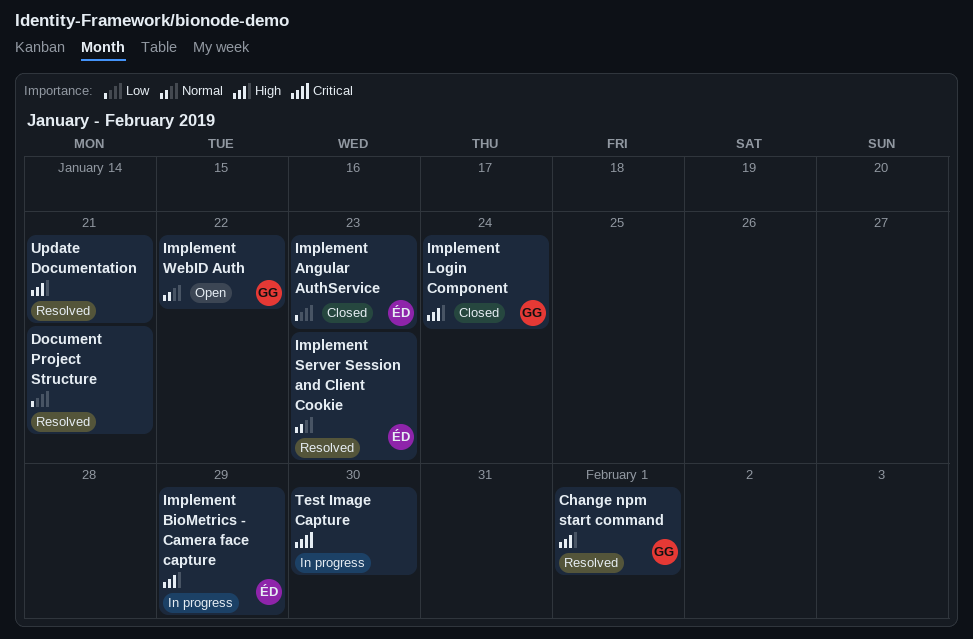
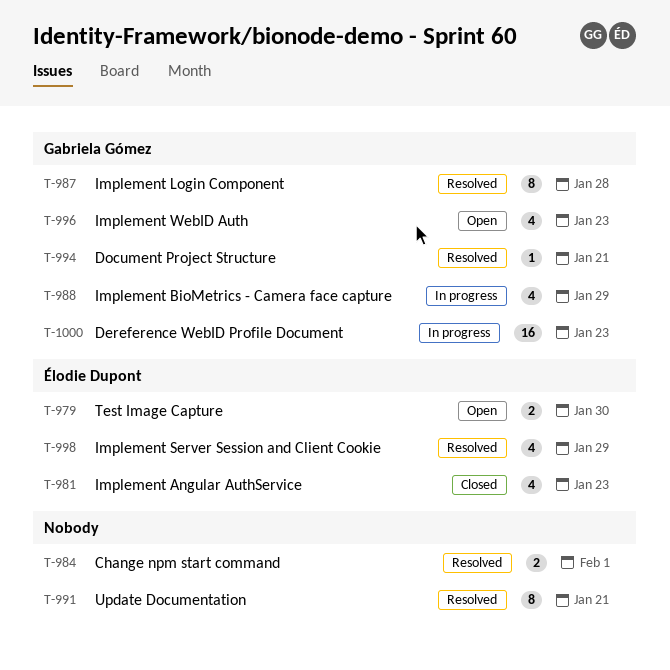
Change npm start command, owner: Gabriela Gómez -> none
Dereference WebID Profile Document: none -> present
Document Project Structure, owner: none -> Gabriela Gómez
Implement BioMetrics - Camera face capture, owner: Élodie Dupont -> Gabriela Gómez
Implement Login Component, status: Closed -> Resolved
Implement Login Component, due: Jan 24 -> Jan 28
Implement Server Session and Client Cookie, due: Jan 23 -> Jan 29
Implement WebID Auth, due: Jan 22 -> Jan 23
Test Image Capture, status: In progress -> Open
Test Image Capture, owner: none -> Élodie Dupont

